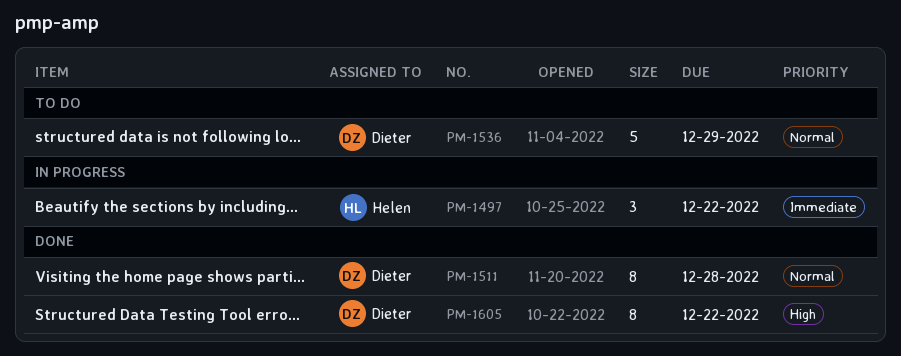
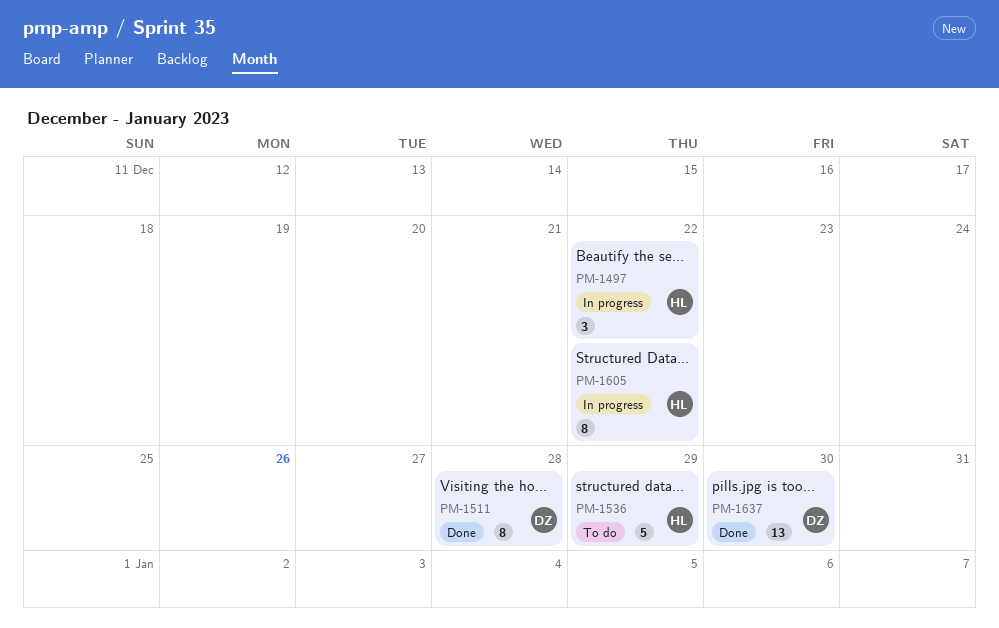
PM-1536, owner: Dieter -> Helen
PM-1605, status: Done -> In progress
PM-1605, owner: Dieter -> Helen
PM-1637: none -> present

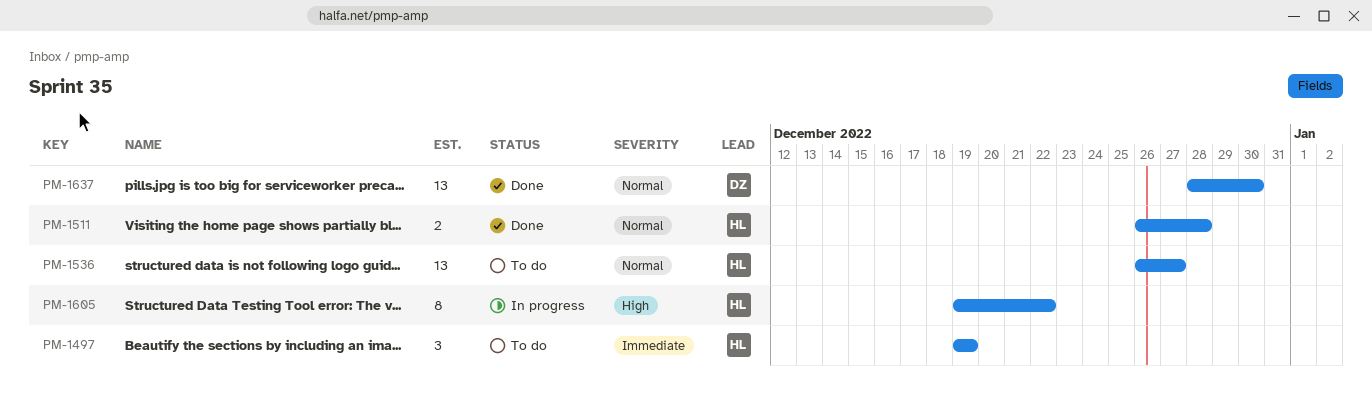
PM-1497, status: In progress -> To do
PM-1497, due: Dec 22 -> Dec 19
PM-1511, owner: DZ -> HL
PM-1511, estimate: 8 -> 2
PM-1536, estimate: 5 -> 13
PM-1536, due: Dec 29 -> Dec 27

